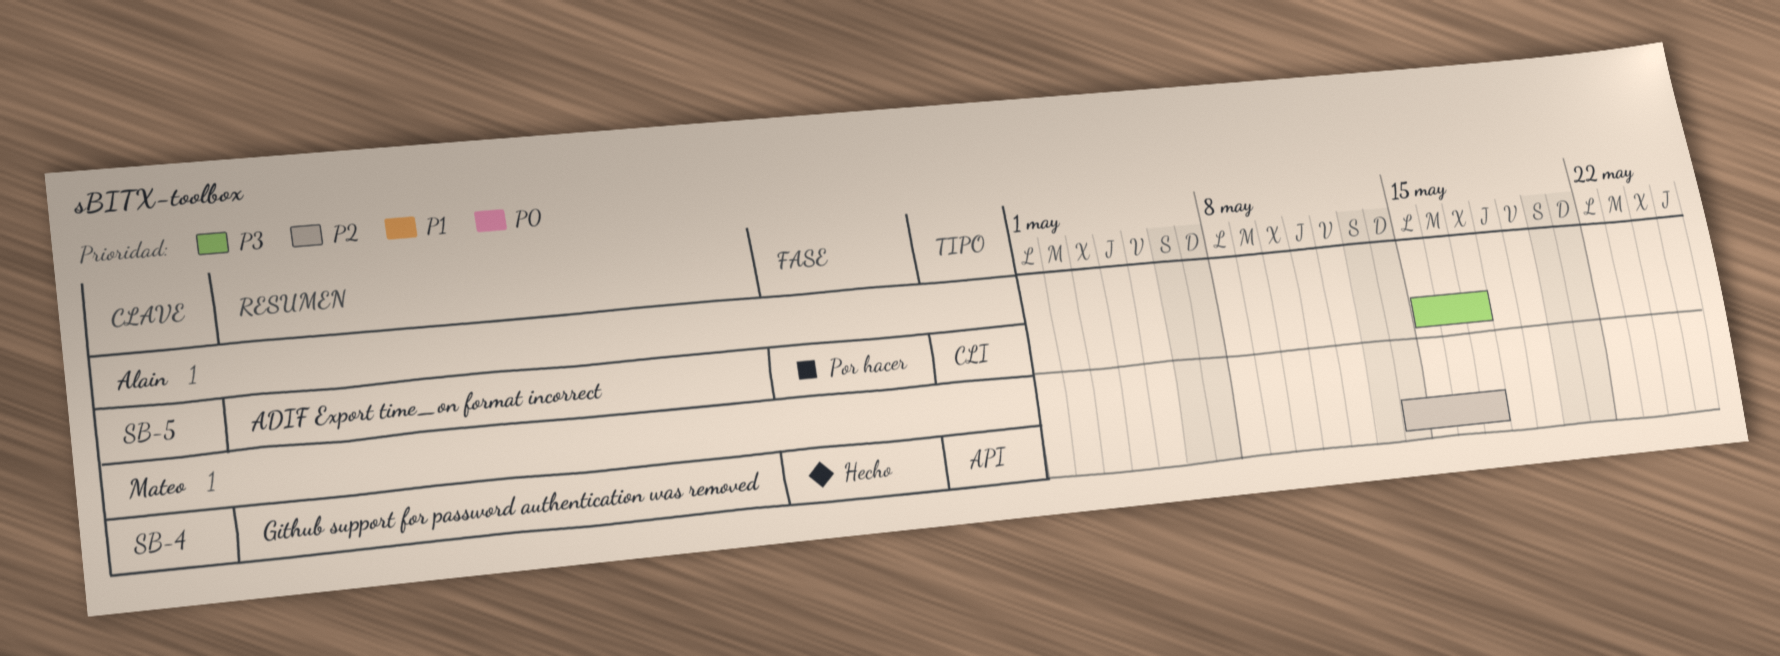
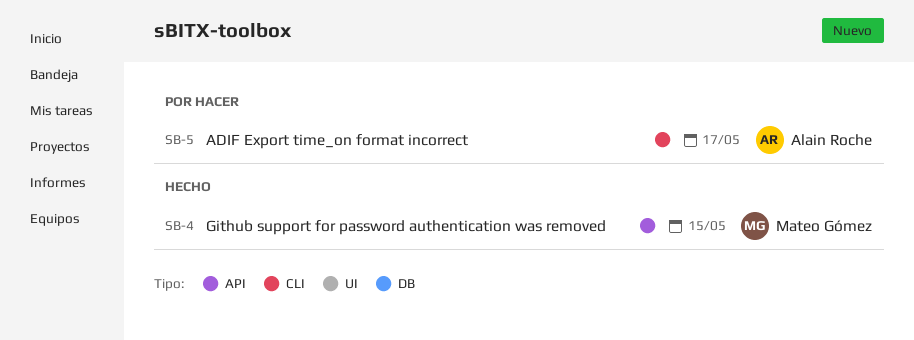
SB-4, due: May 17 -> May 15

